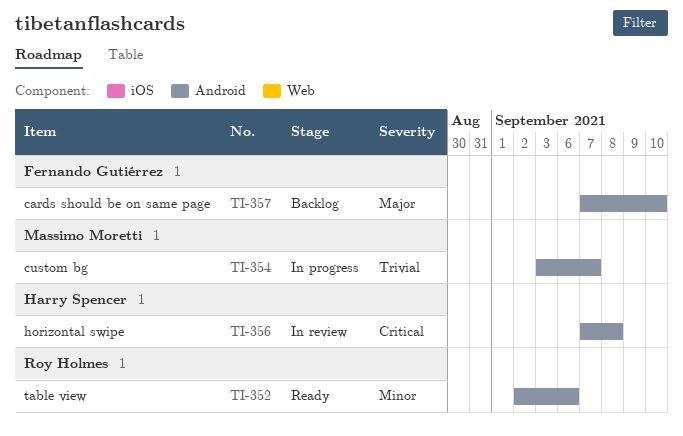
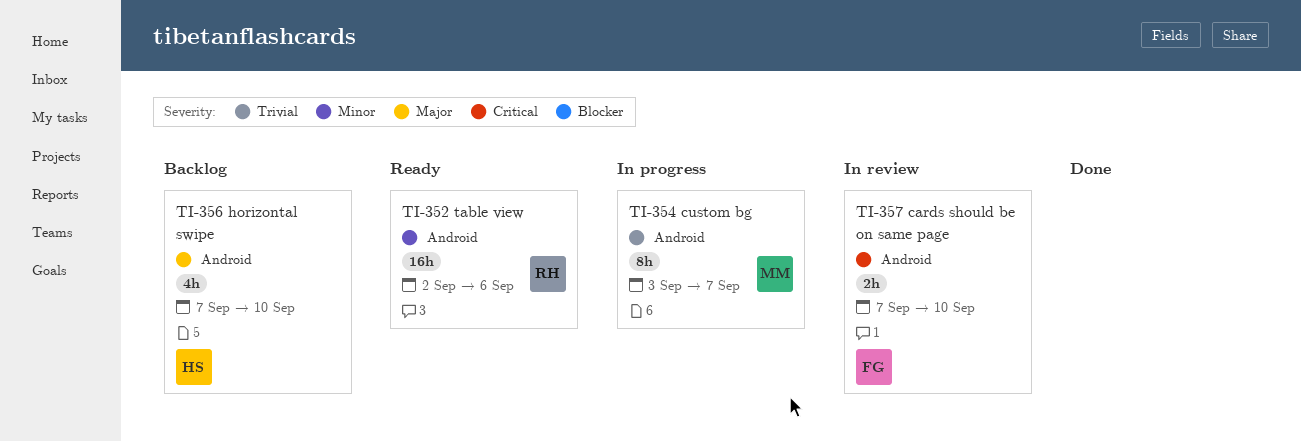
TI-356, status: In review -> Backlog
TI-356, priority: Critical -> Major
TI-356, due: Sep 8 -> Sep 10
TI-357, status: Backlog -> In review
TI-357, priority: Major -> Critical

